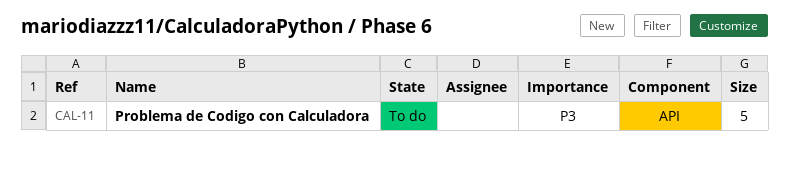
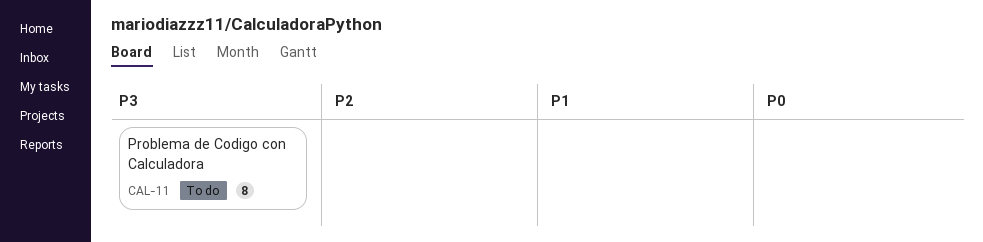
CAL-11, estimate: 5 -> 8

